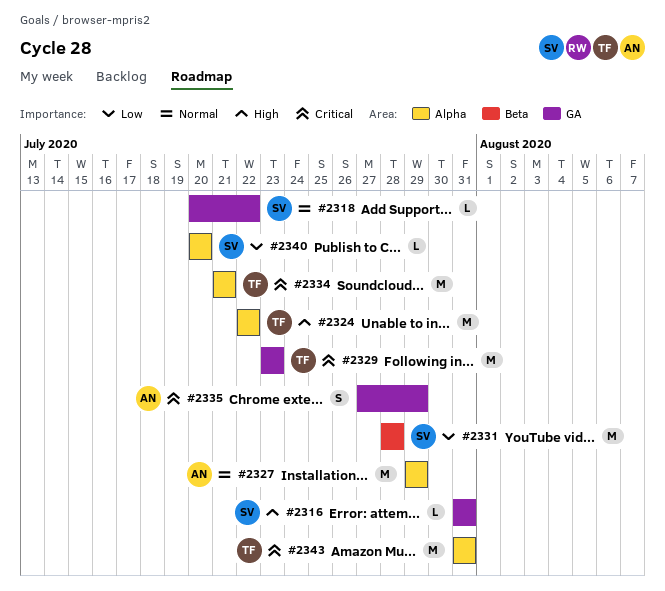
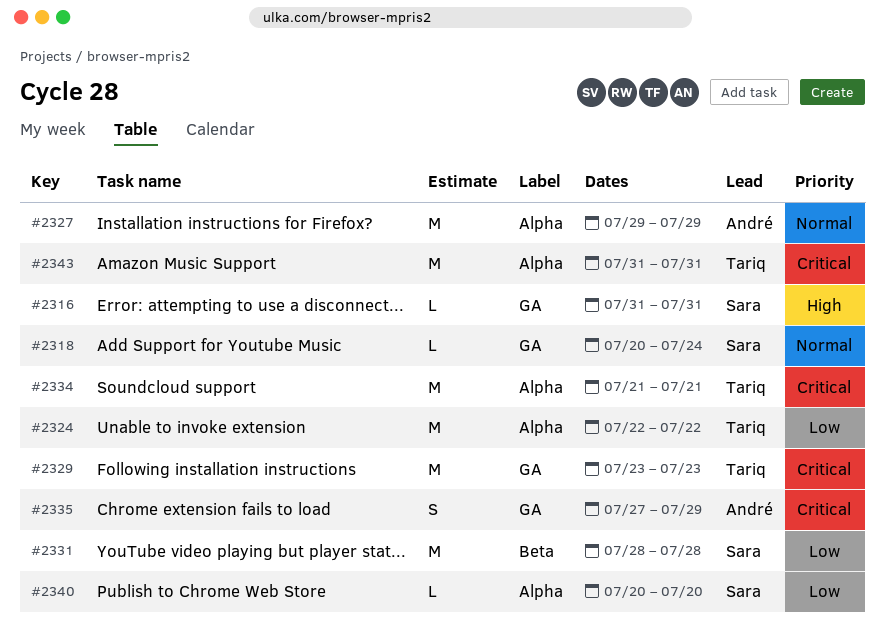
#2318, due: Jul 22 -> Jul 24
#2324, priority: High -> Low

